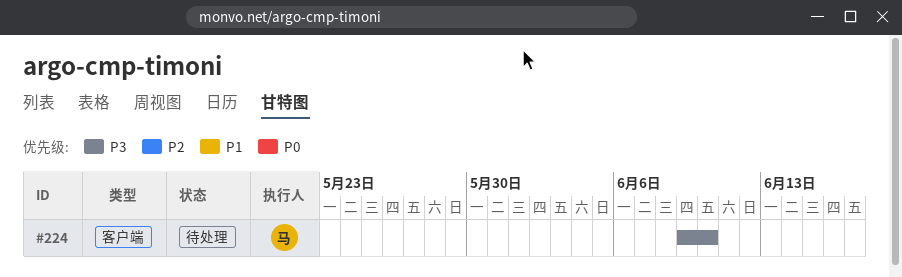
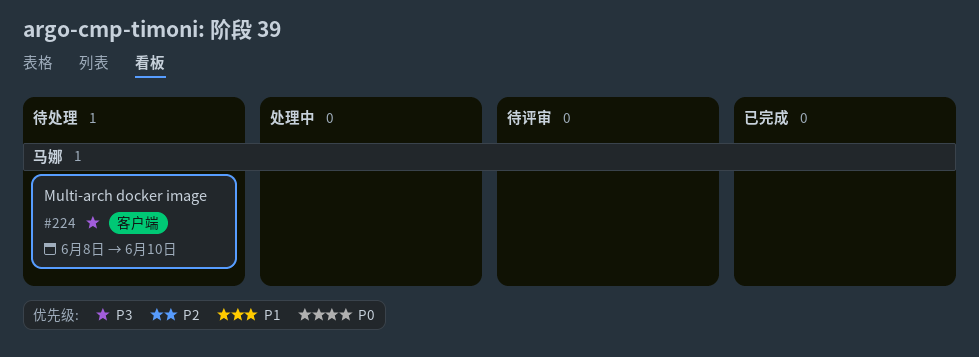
#224, start: Jun 9 -> Jun 8

